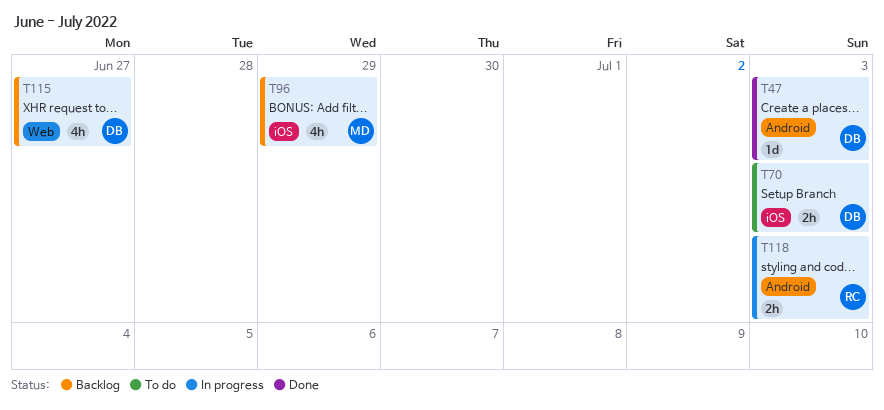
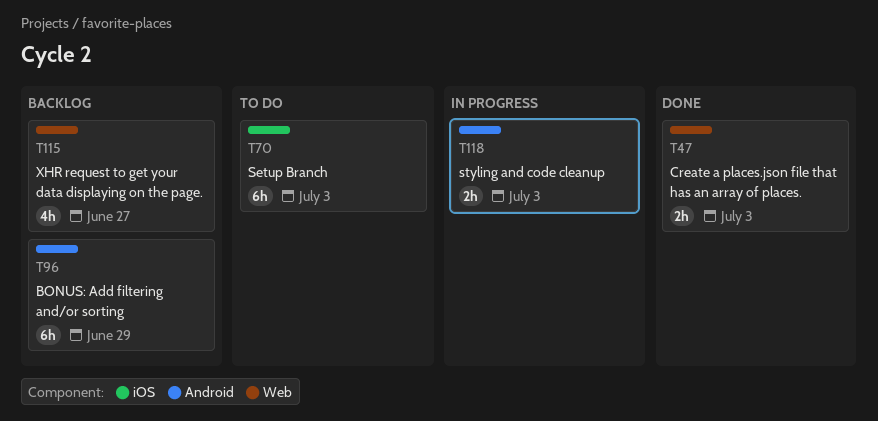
T47, label: Android -> Web
T47, estimate: 1d -> 2h
T70, estimate: 2h -> 6h
T96, label: iOS -> Android
T96, estimate: 4h -> 6h

